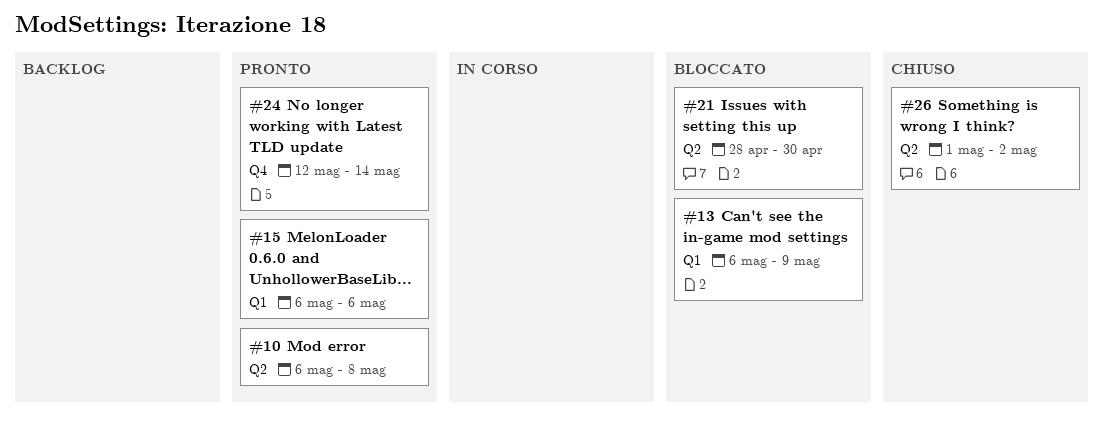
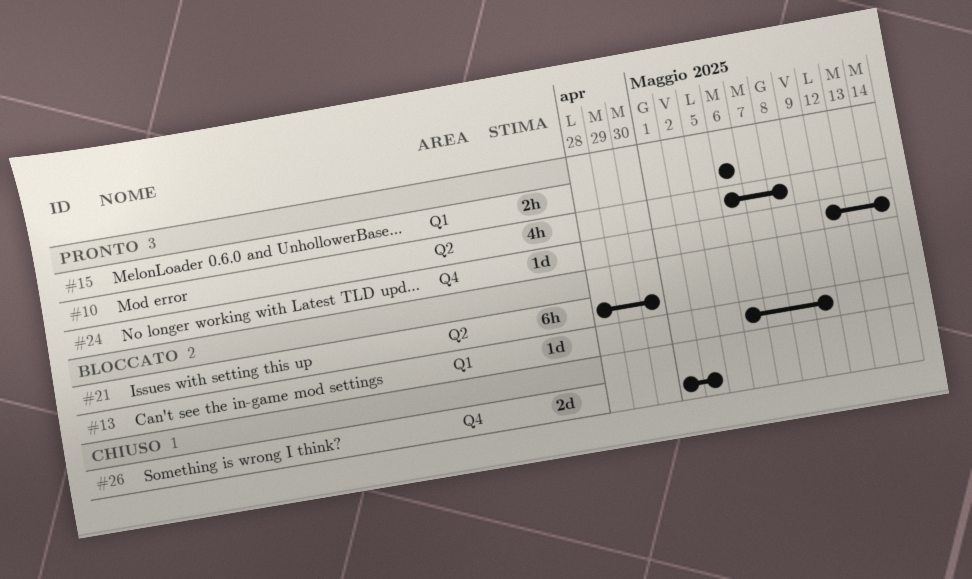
#26, label: Q2 -> Q4

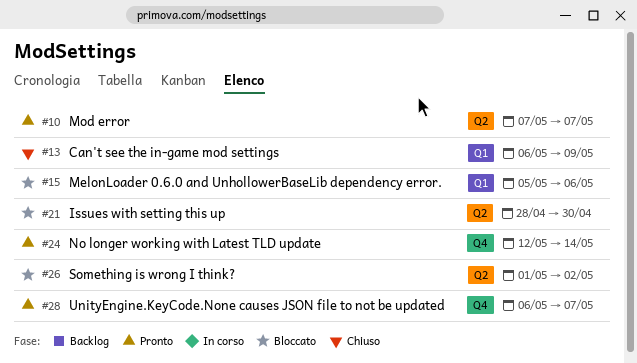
#10, start: May 6 -> May 7
#10, due: May 8 -> May 7
#13, status: Bloccato -> Chiuso
#15, status: Pronto -> Bloccato
#15, start: May 6 -> May 5
#26, status: Chiuso -> Bloccato
#26, label: Q4 -> Q2
#28: none -> present

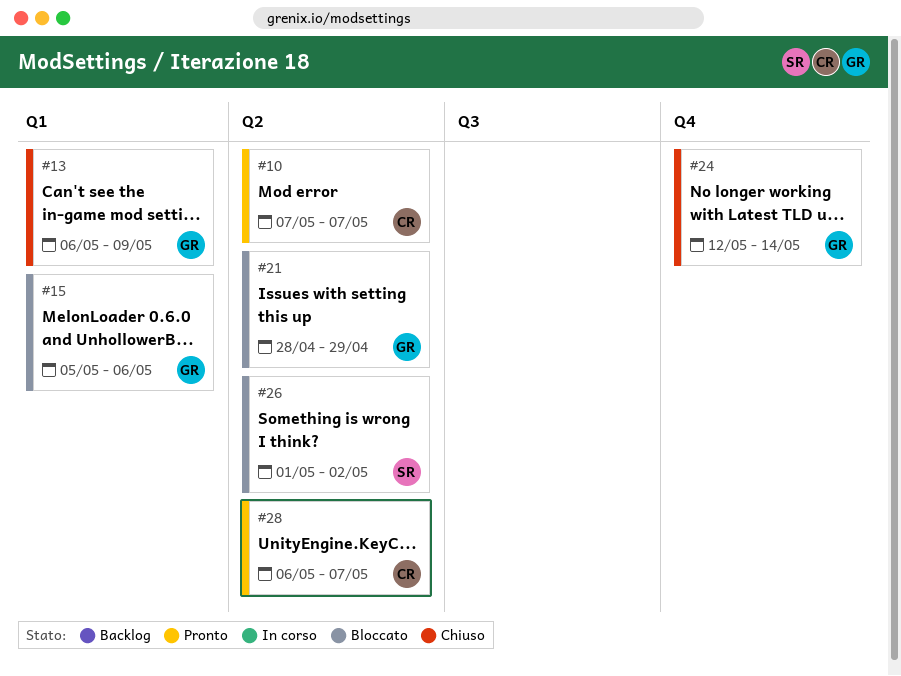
#21, due: Apr 30 -> Apr 29
#24, status: Pronto -> Chiuso
#28, label: Q4 -> Q2

